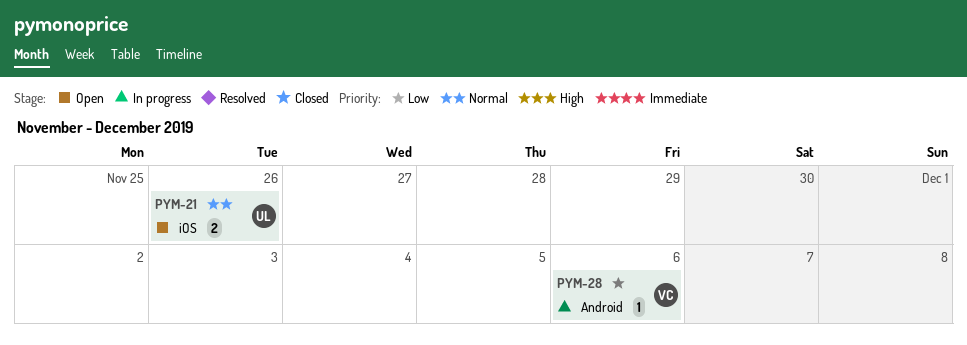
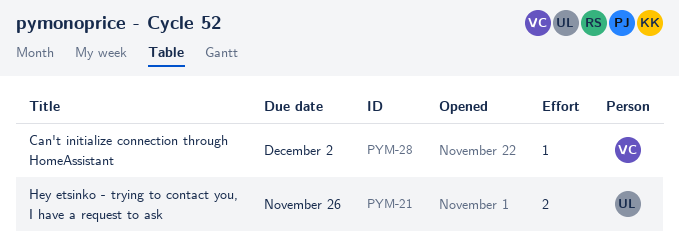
PYM-28, due: Dec 6 -> Dec 2

